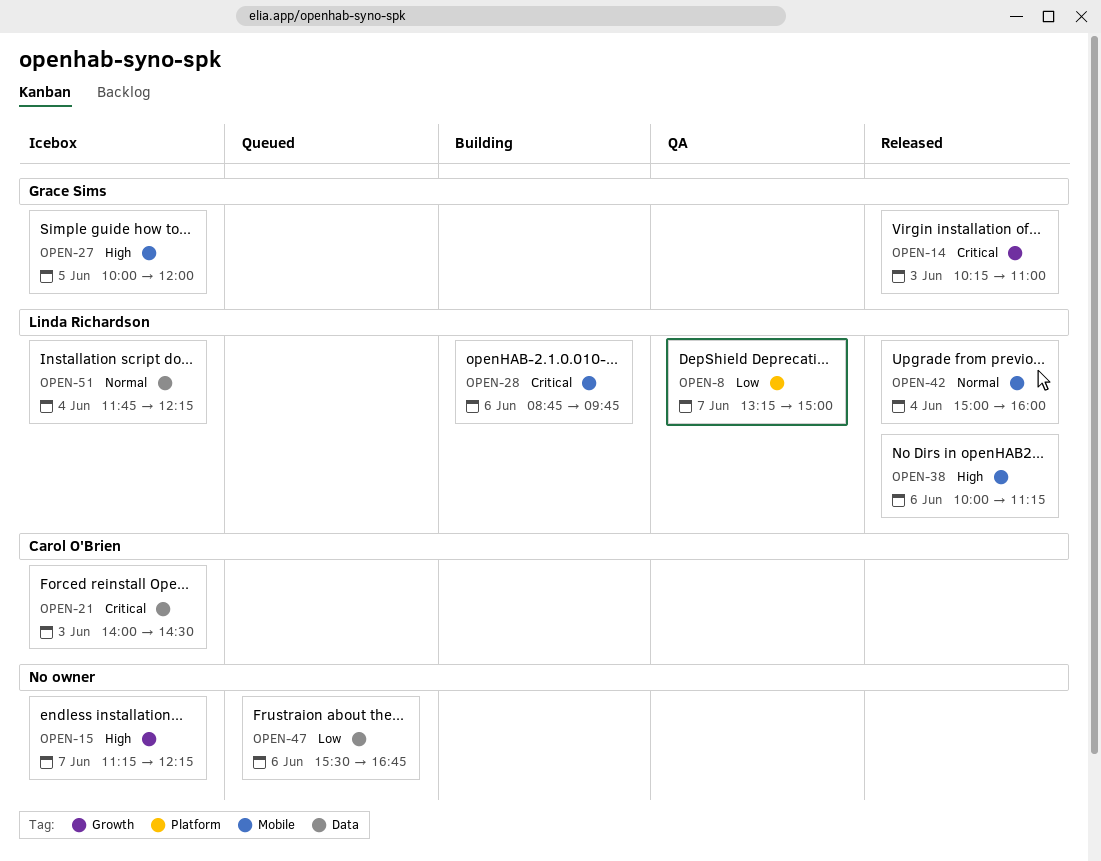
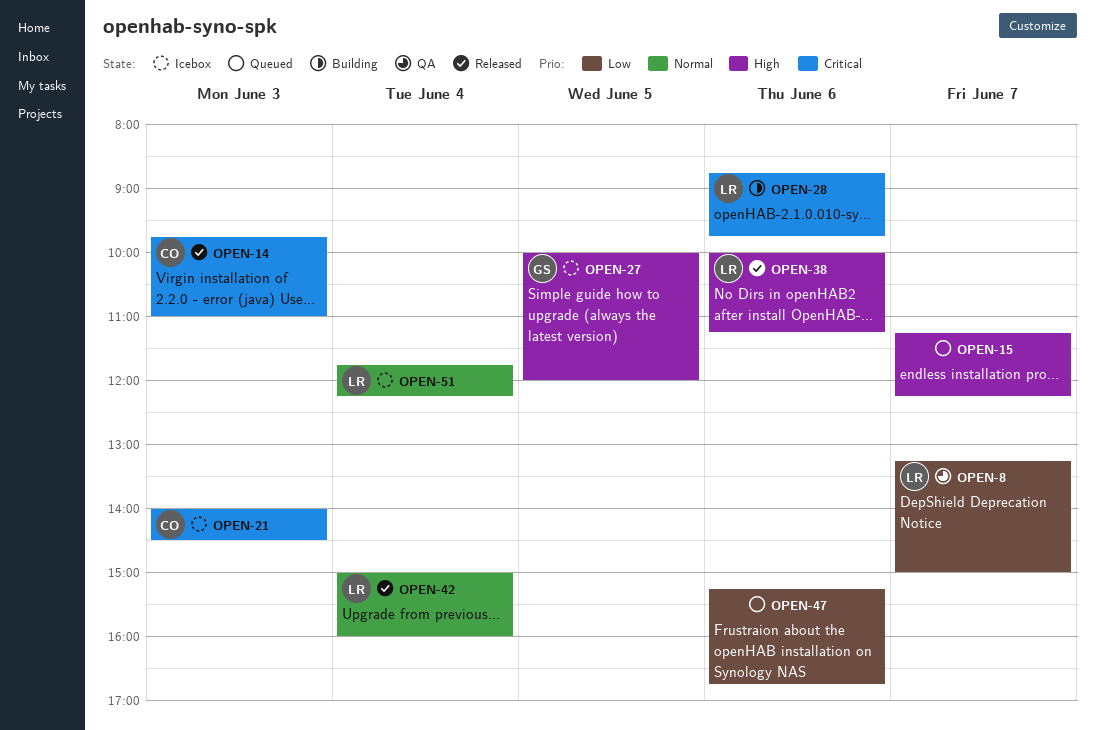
OPEN-14, owner: Grace Sims -> Carol O'Brien
OPEN-14, begins: 10:15 -> 09:45
OPEN-15, status: Icebox -> Queued
OPEN-47, begins: 15:30 -> 15:15

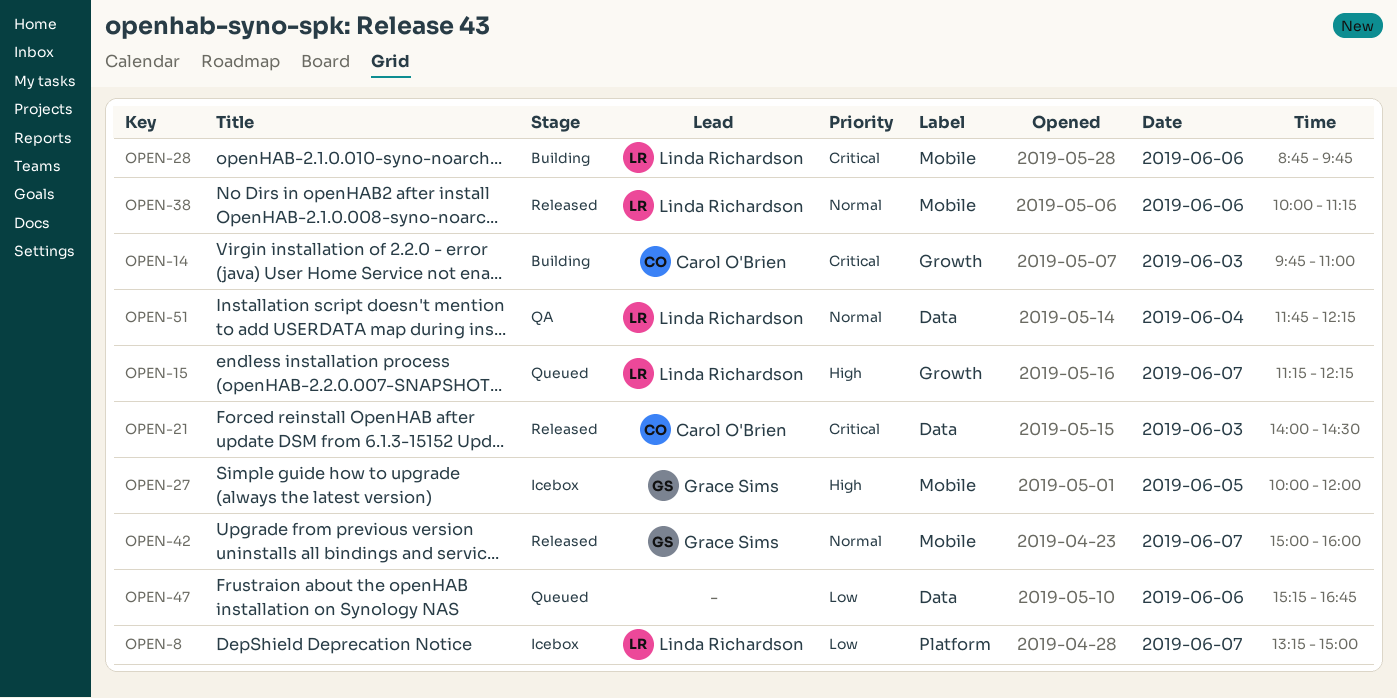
OPEN-8, status: QA -> Icebox
OPEN-14, status: Released -> Building
OPEN-15, owner: none -> Linda Richardson
OPEN-21, status: Icebox -> Released
OPEN-38, priority: High -> Normal
OPEN-42, owner: Linda Richardson -> Grace Sims
OPEN-42, day: Jun 4 -> Jun 7
OPEN-51, status: Icebox -> QA

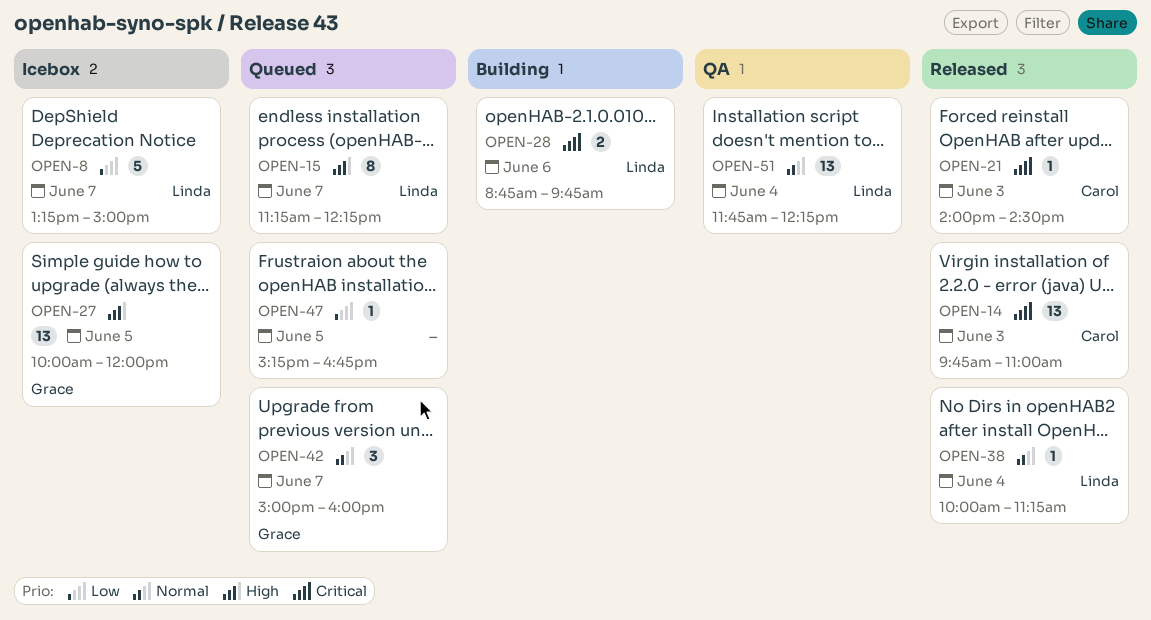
OPEN-14, status: Building -> Released
OPEN-38, day: Jun 6 -> Jun 4
OPEN-42, status: Released -> Queued
OPEN-47, day: Jun 6 -> Jun 5

